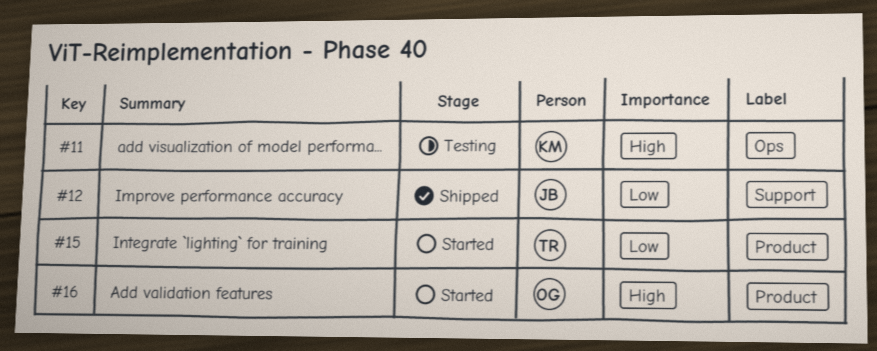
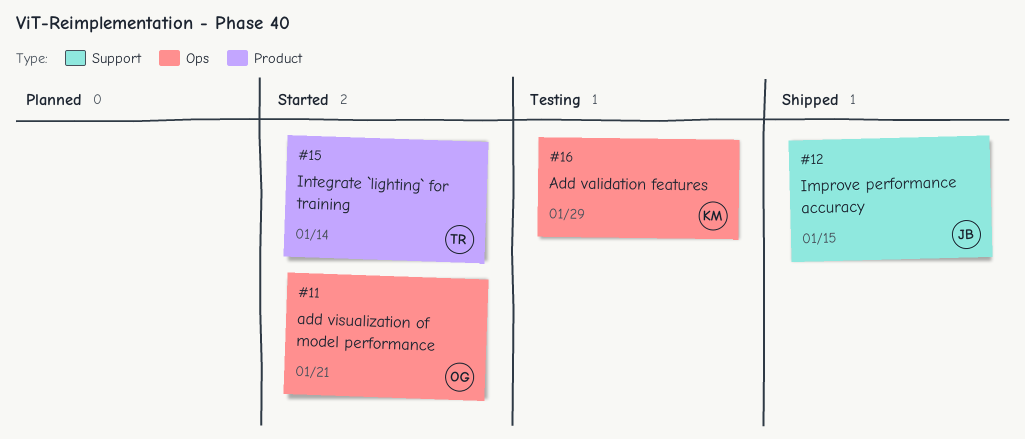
#11, status: Testing -> Started
#11, owner: KM -> OG
#16, status: Started -> Testing
#16, owner: OG -> KM
#16, label: Product -> Ops

